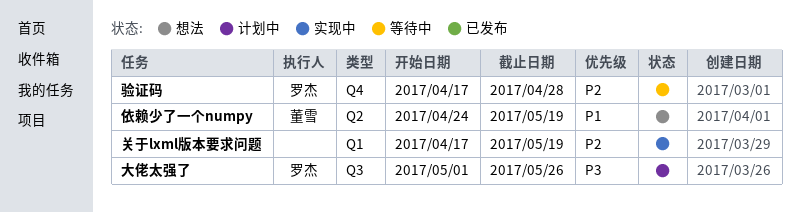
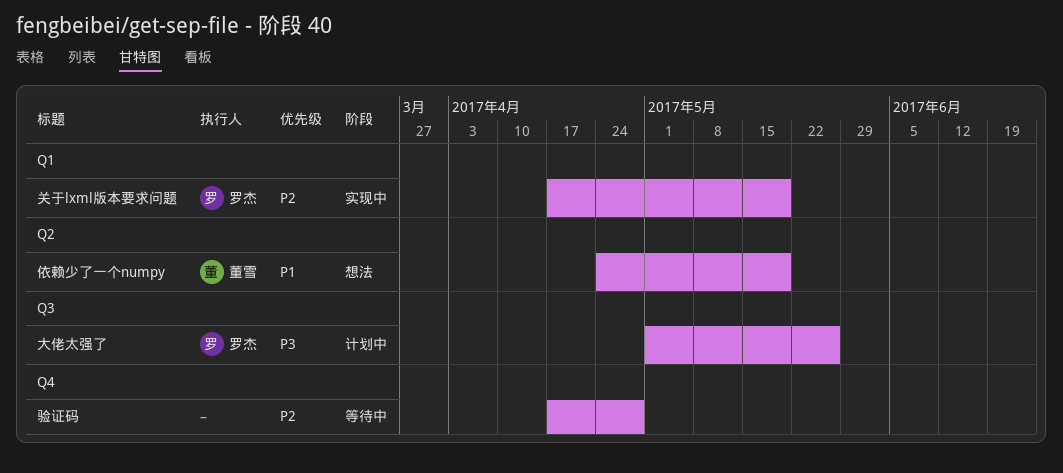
关于lxml版本要求问题, owner: none -> 罗杰
验证码, owner: 罗杰 -> none

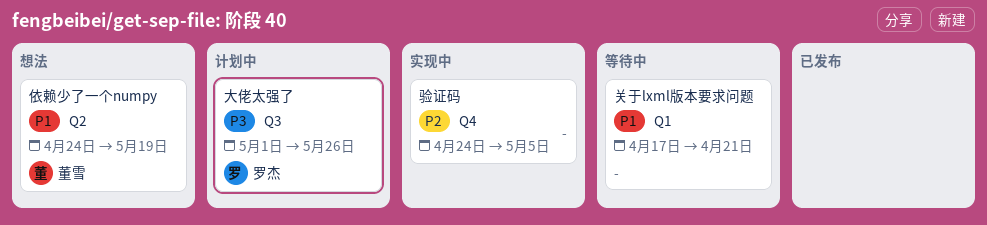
关于lxml版本要求问题, status: 实现中 -> 等待中
关于lxml版本要求问题, owner: 罗杰 -> none
关于lxml版本要求问题, priority: P2 -> P1
关于lxml版本要求问题, due: May 19 -> Apr 21
验证码, status: 等待中 -> 实现中
验证码, start: Apr 17 -> Apr 24
验证码, due: Apr 28 -> May 5

